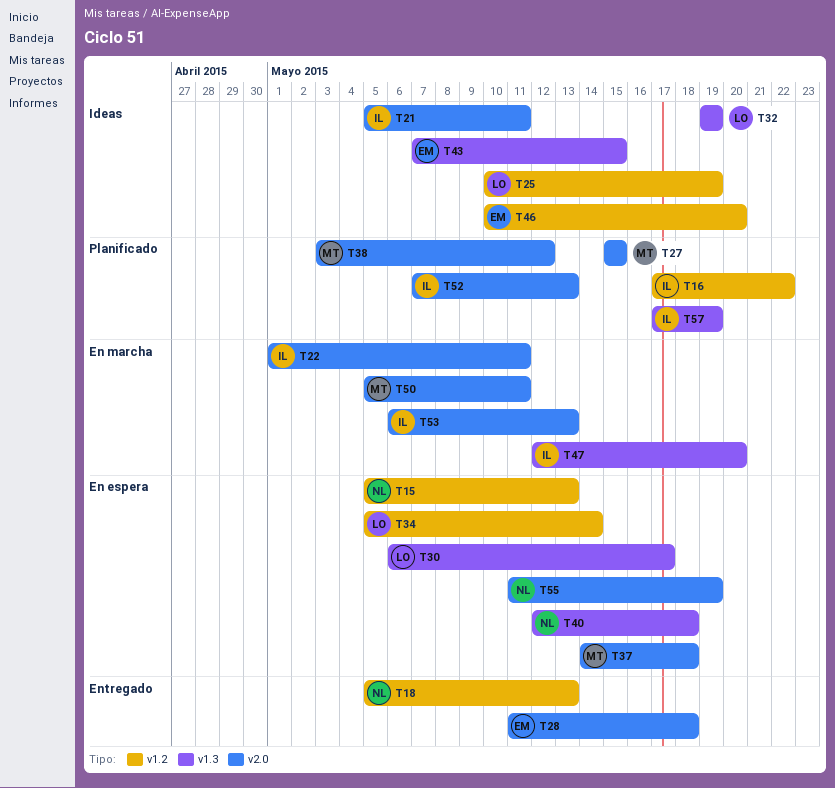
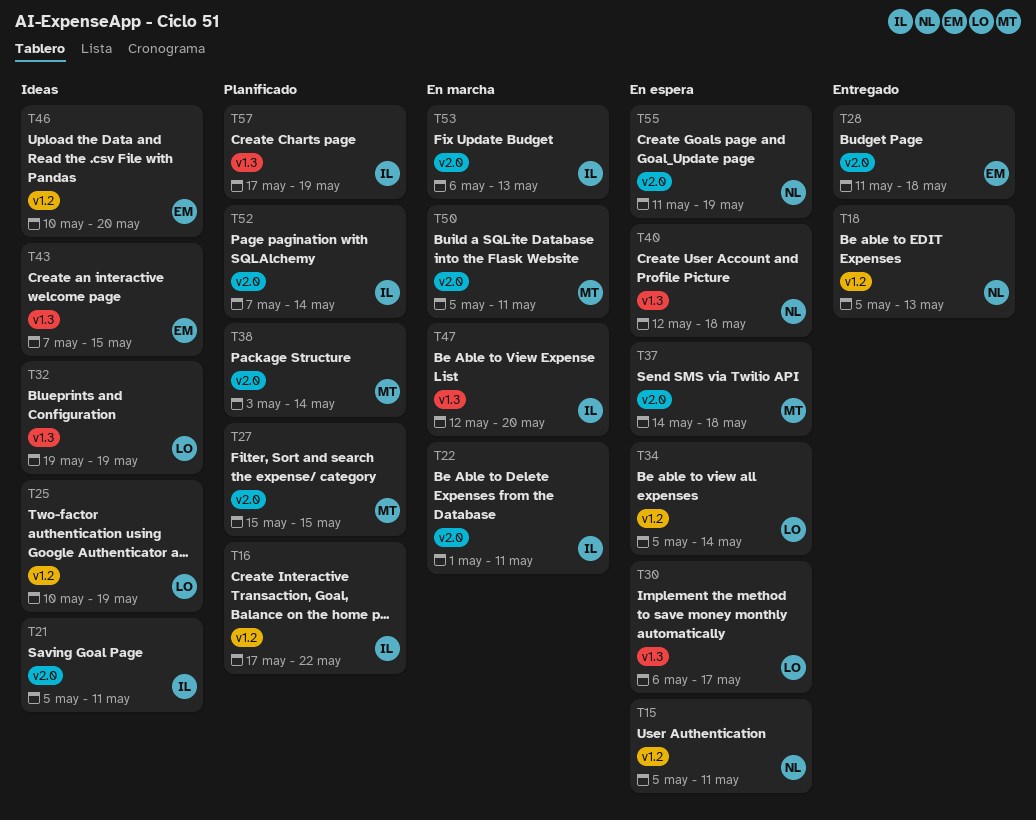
T15, due: May 13 -> May 11
T38, due: May 12 -> May 14
T52, due: May 13 -> May 14

